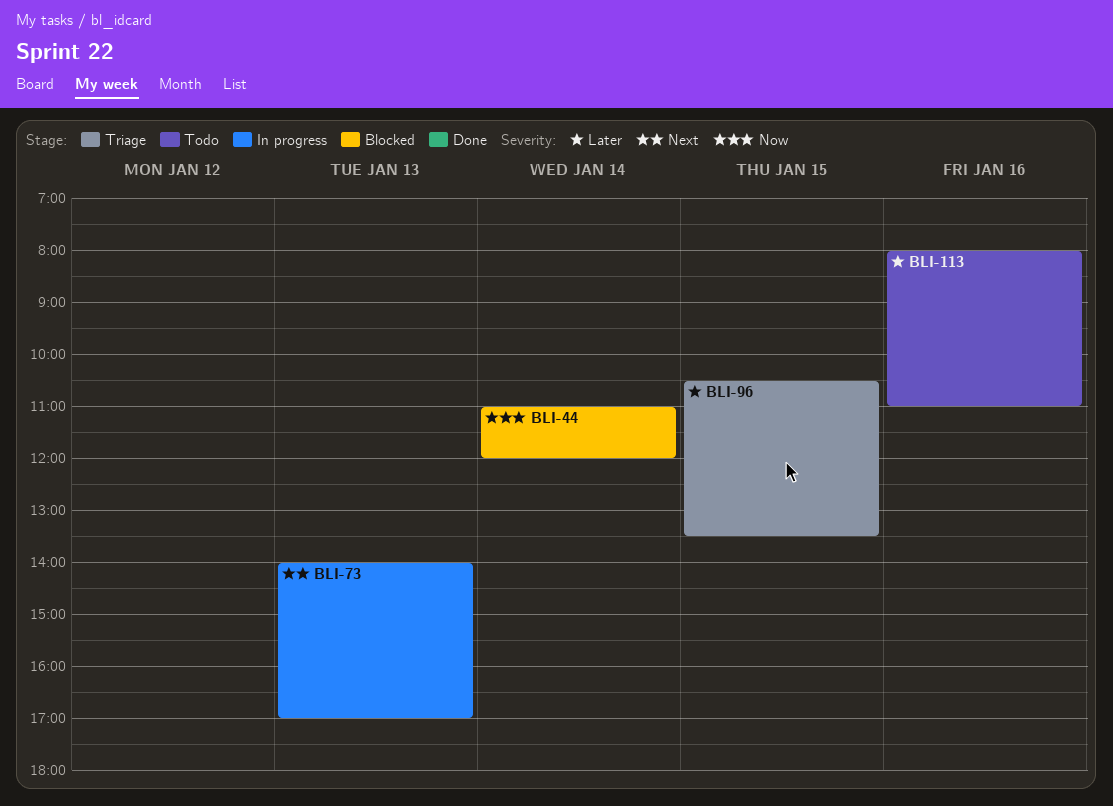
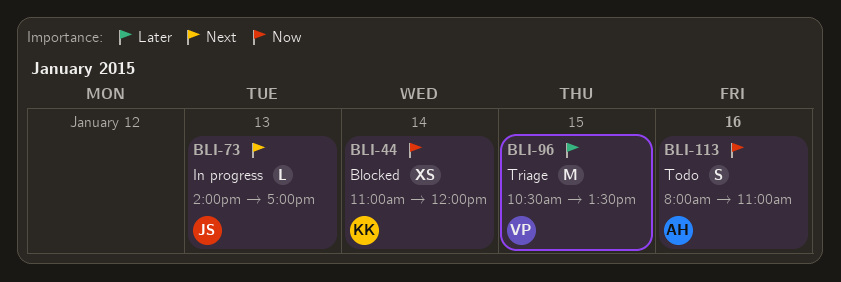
BLI-113, priority: Later -> Now

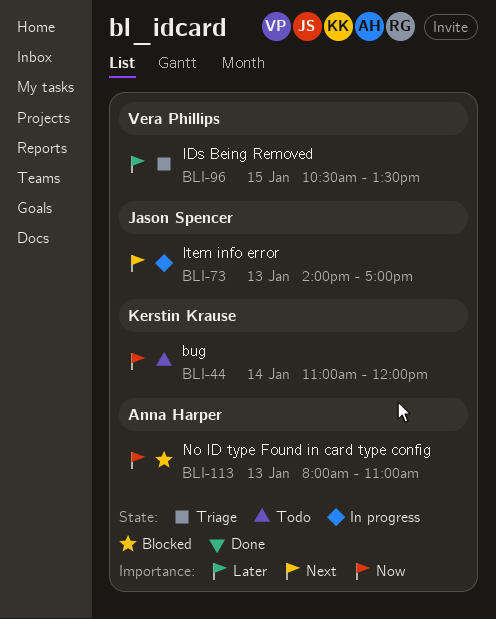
BLI-44, status: Blocked -> Todo
BLI-113, status: Todo -> Blocked
BLI-113, day: Jan 16 -> Jan 13

